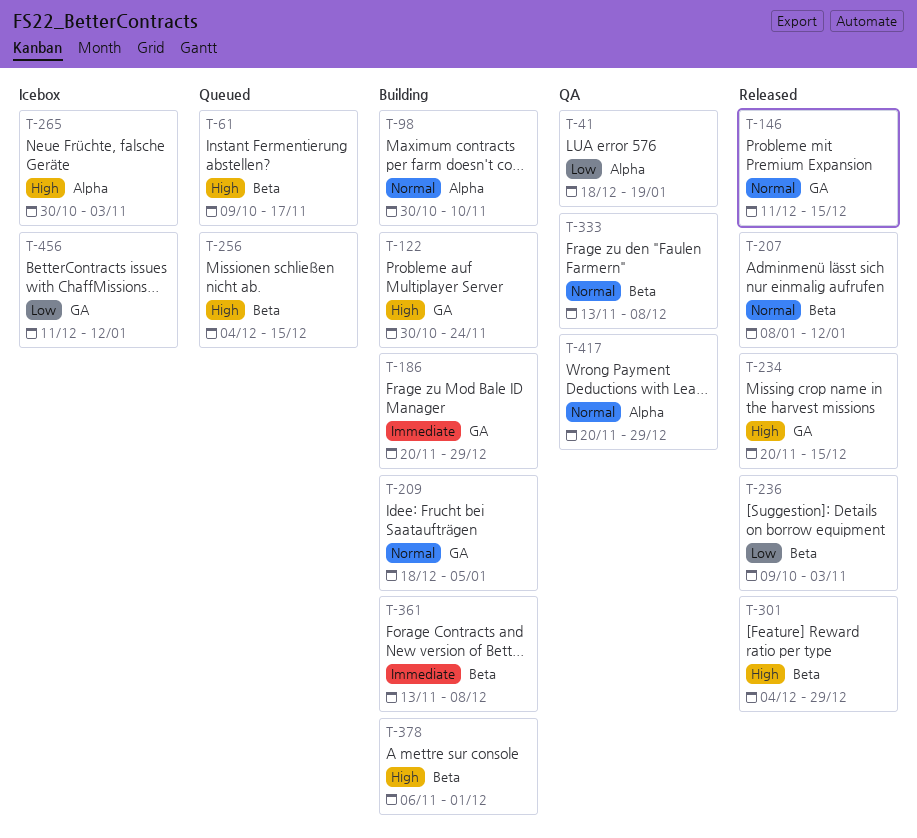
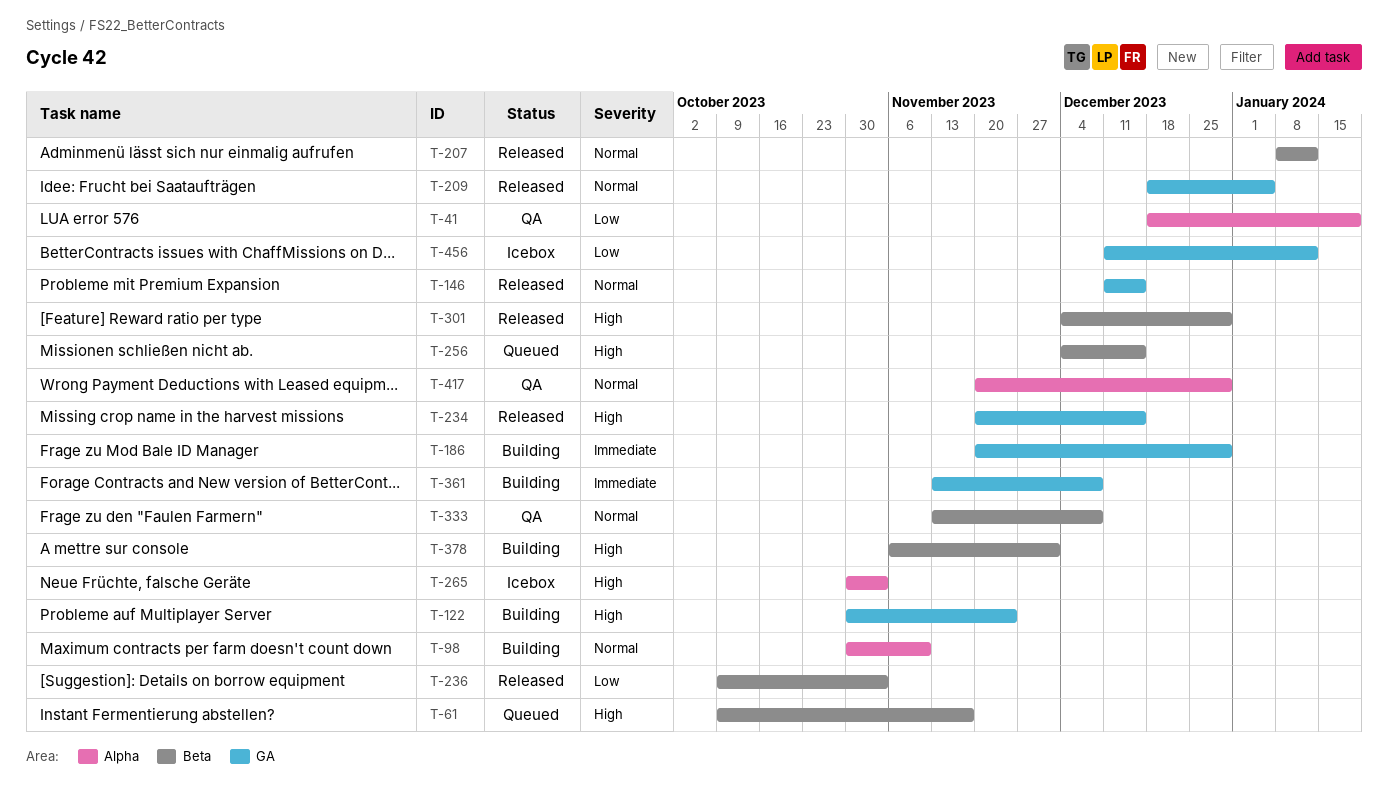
T-209, status: Building -> Released
T-361, label: Beta -> GA

